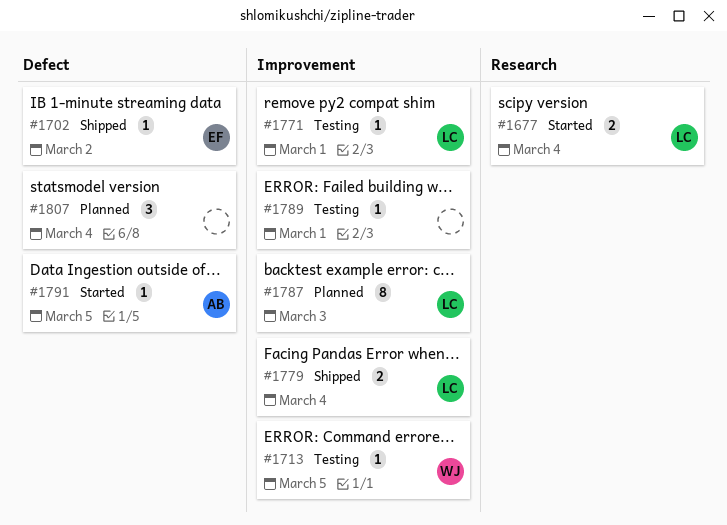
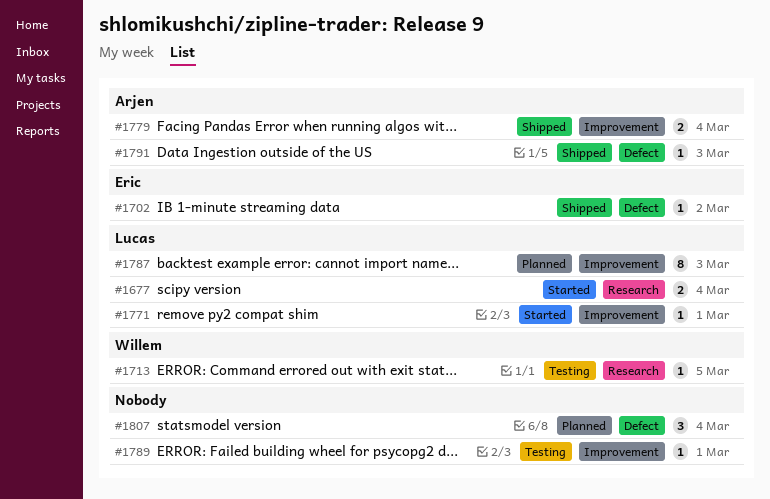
#1713, label: Improvement -> Research
#1771, status: Testing -> Started
#1779, owner: Lucas -> Arjen
#1791, status: Started -> Shipped
#1791, day: Mar 5 -> Mar 3

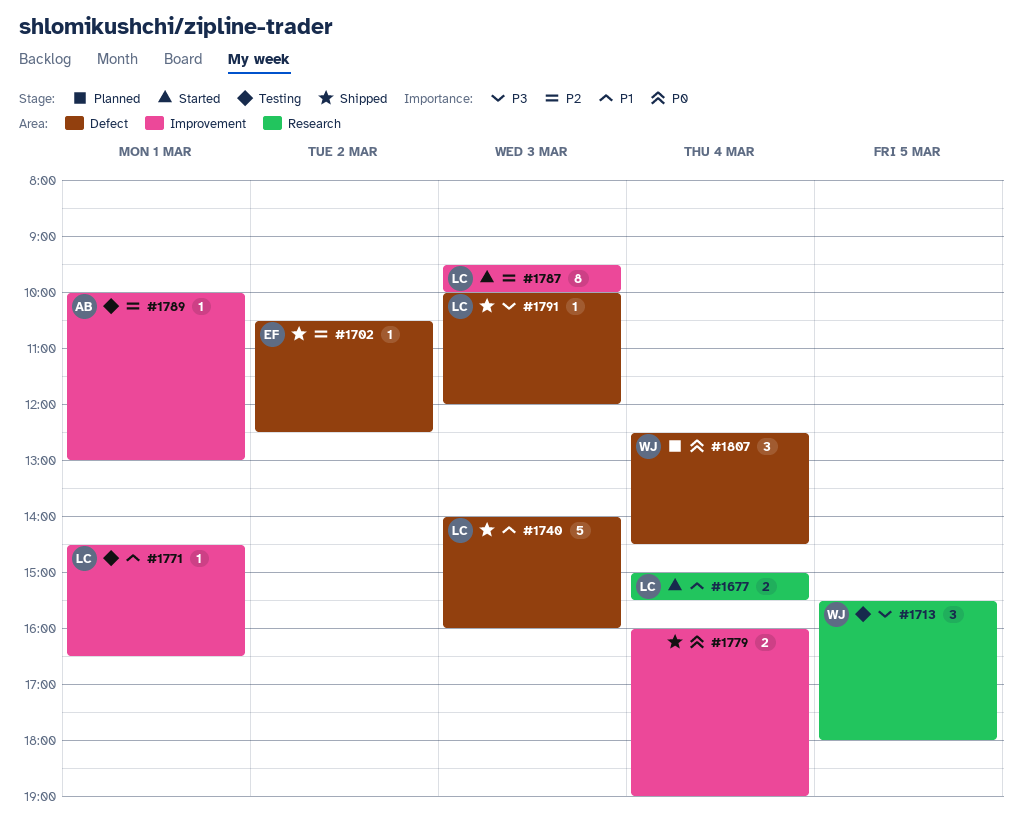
#1713, estimate: 1 -> 3
#1740: none -> present
#1771, status: Started -> Testing
#1779, owner: Arjen -> none
#1787, status: Planned -> Started
#1789, owner: none -> Arjen
#1791, owner: Arjen -> Lucas
#1807, owner: none -> Willem

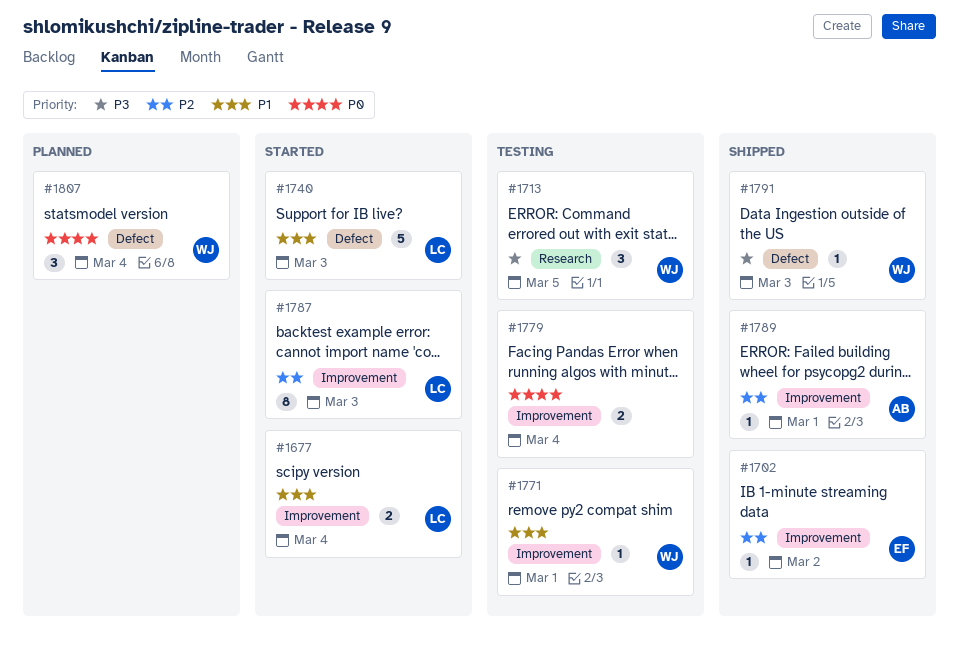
#1677, label: Research -> Improvement
#1702, label: Defect -> Improvement
#1740, status: Shipped -> Started
#1771, owner: LC -> WJ
#1779, status: Shipped -> Testing
#1789, status: Testing -> Shipped
#1791, owner: LC -> WJ

